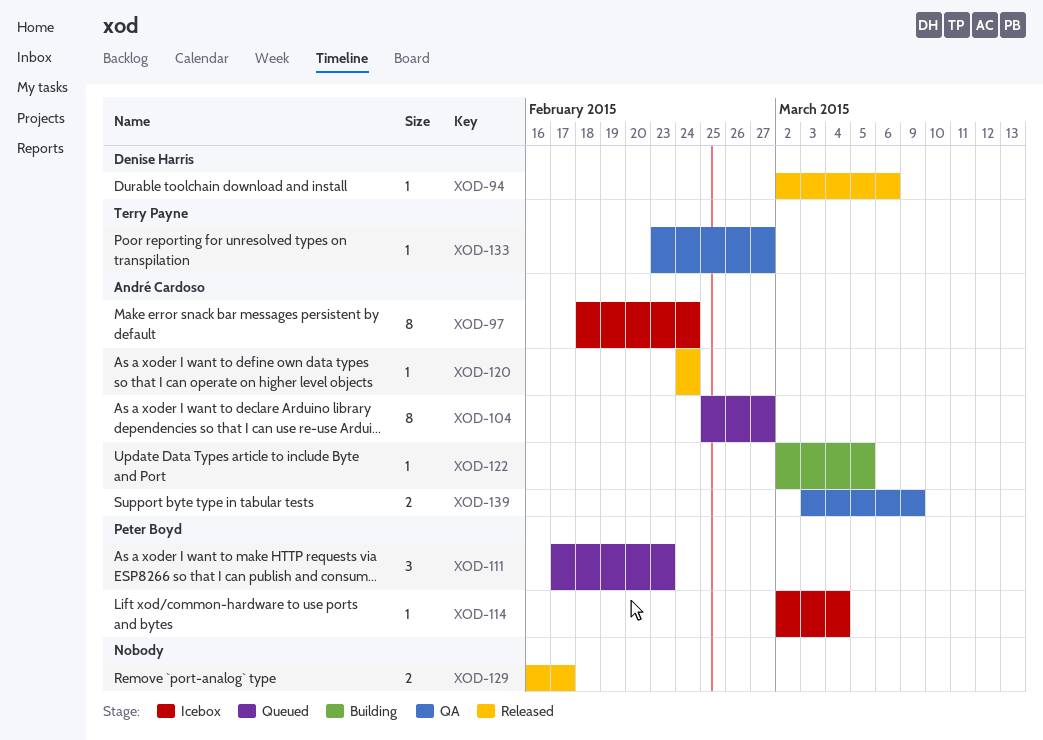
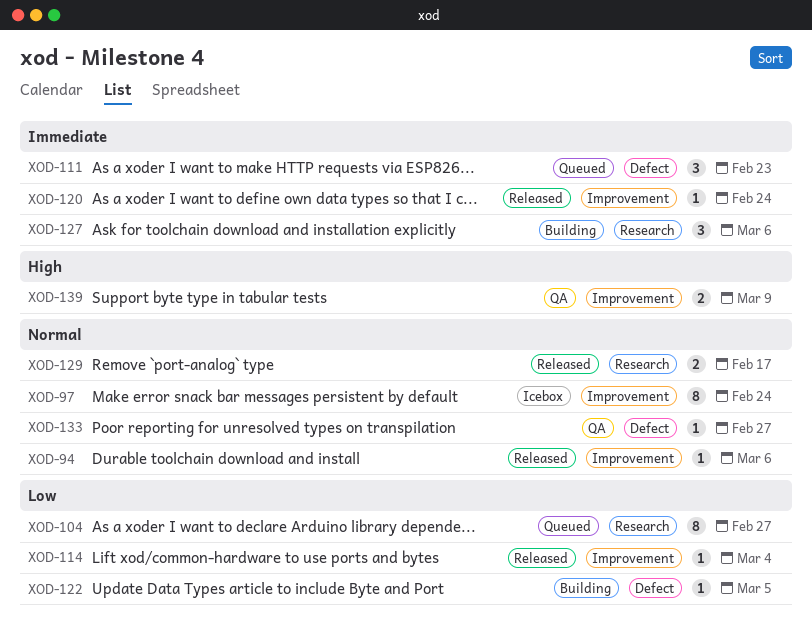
XOD-114, status: Icebox -> Released
XOD-127: none -> present

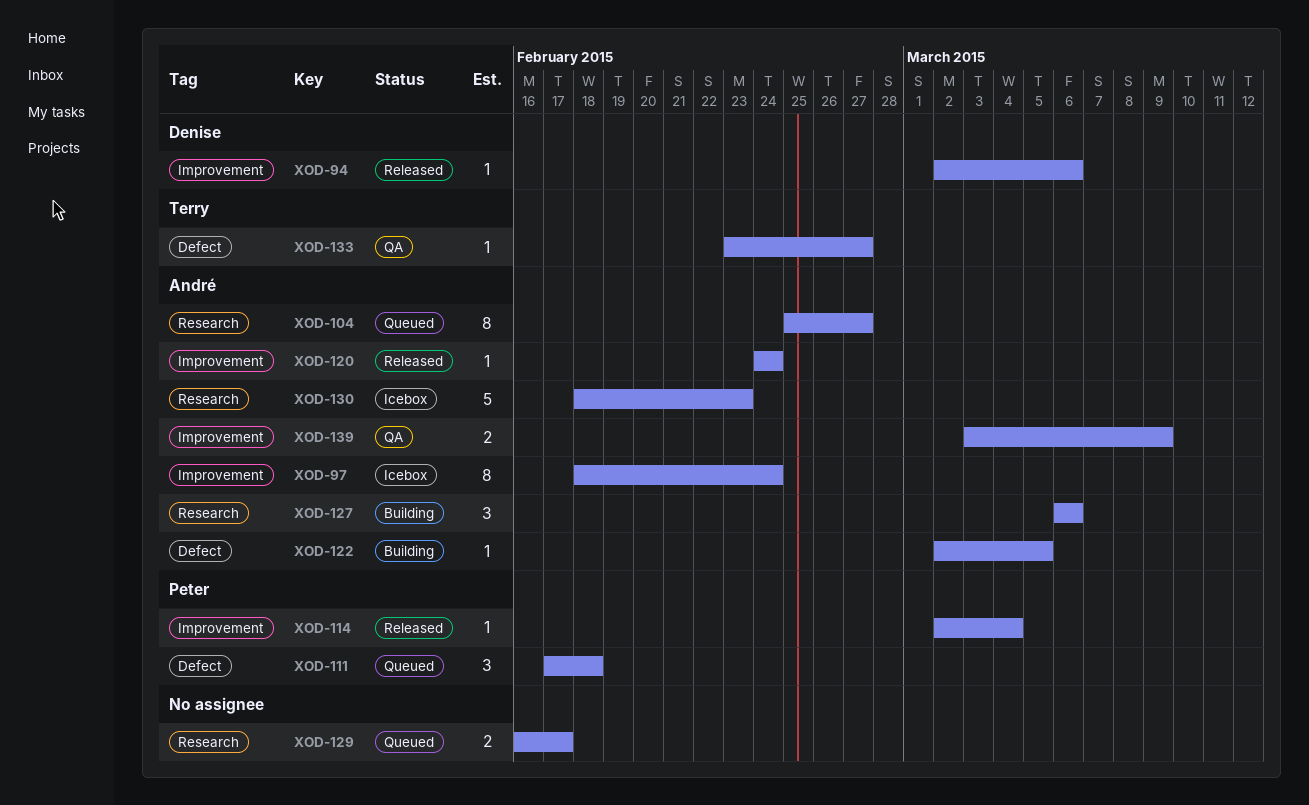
XOD-111, due: Feb 23 -> Feb 18
XOD-129, status: Released -> Queued
XOD-130: none -> present

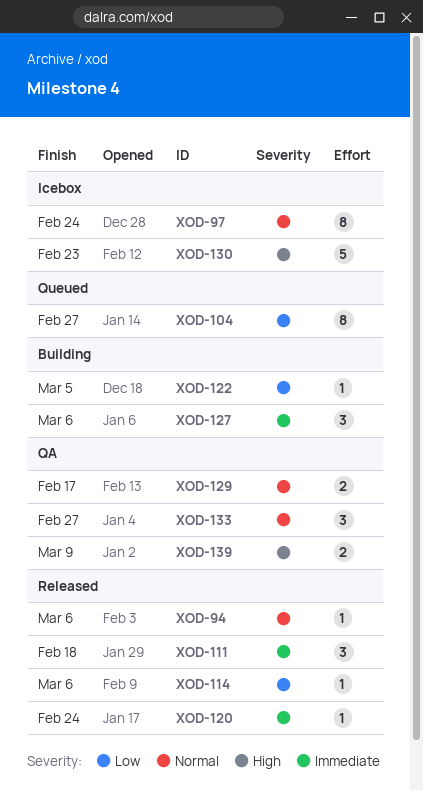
XOD-111, status: Queued -> Released
XOD-114, due: Mar 4 -> Mar 6
XOD-129, status: Queued -> QA
XOD-133, estimate: 1 -> 3

